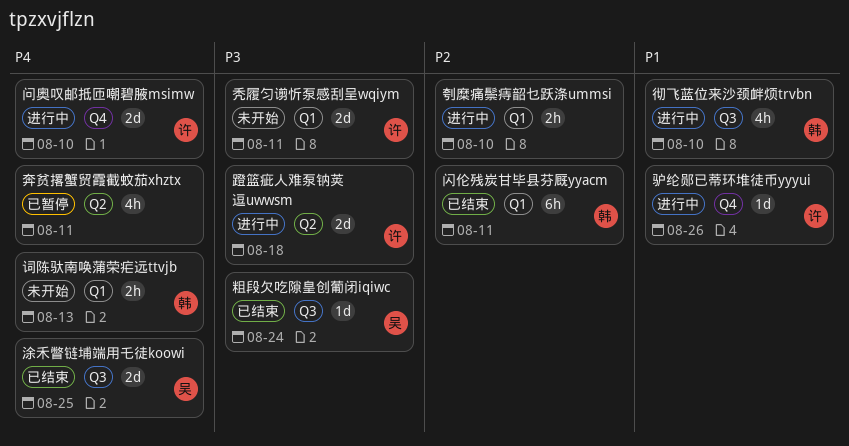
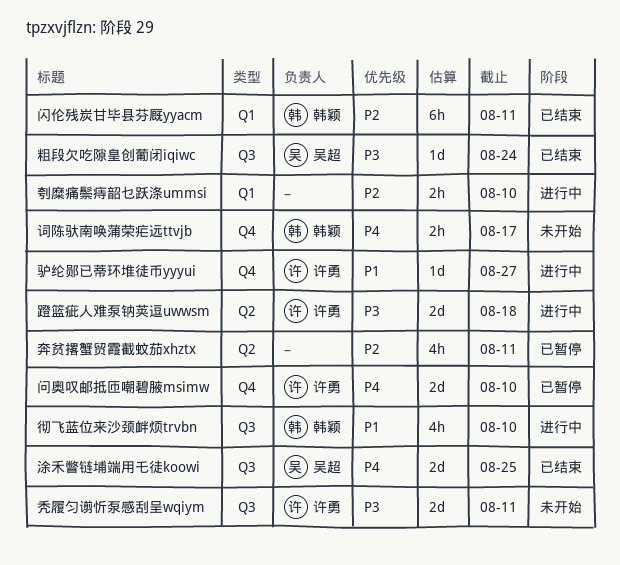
奔贫撂蟹贸霞截蚊茄xhztx, priority: P4 -> P2
秃履匀谫忻泵感刮呈wqiym, label: Q1 -> Q3
词陈驮南唤蒲荣疟远ttvjb, label: Q1 -> Q4
词陈驮南唤蒲荣疟远ttvjb, due: Aug 13 -> Aug 17
问奥叹邮抵匝嘲碧腋msimw, status: 进行中 -> 已暂停
驴纶郧已蒂环堆徒币yyyui, due: Aug 26 -> Aug 27

